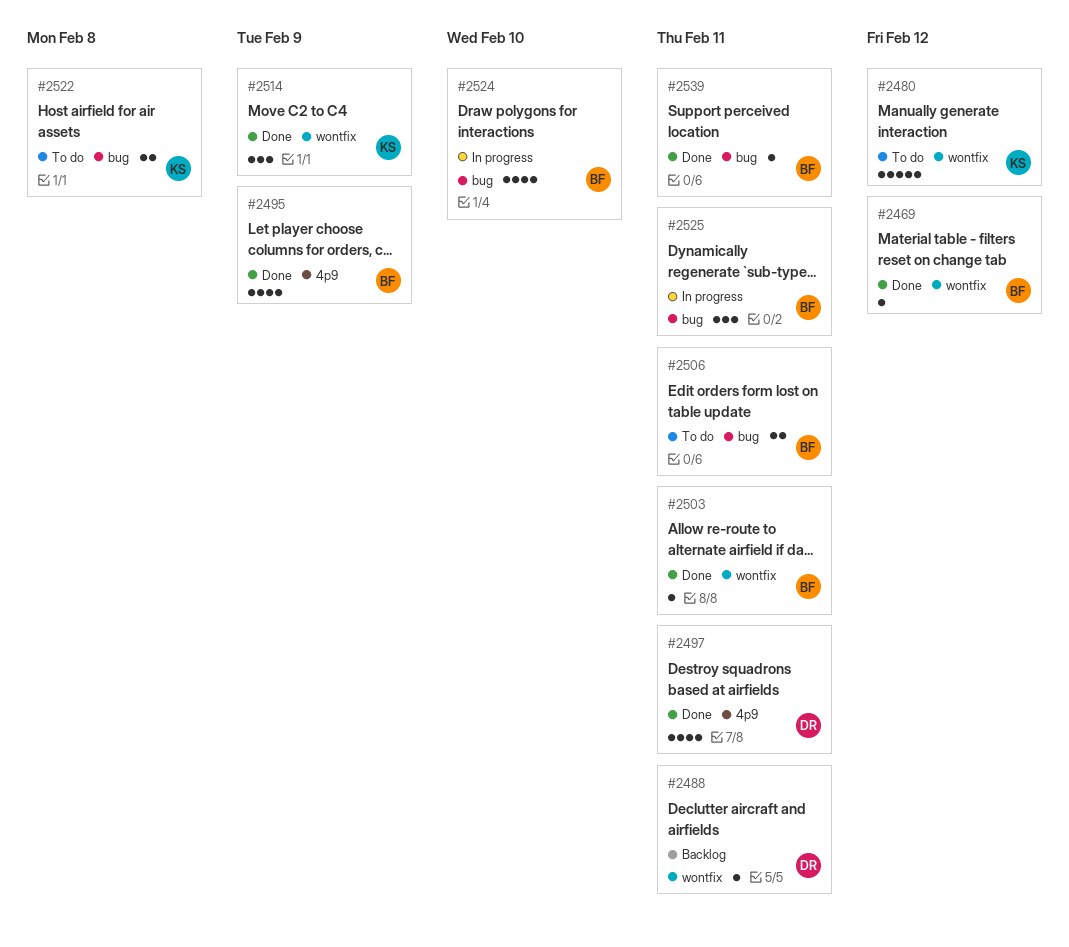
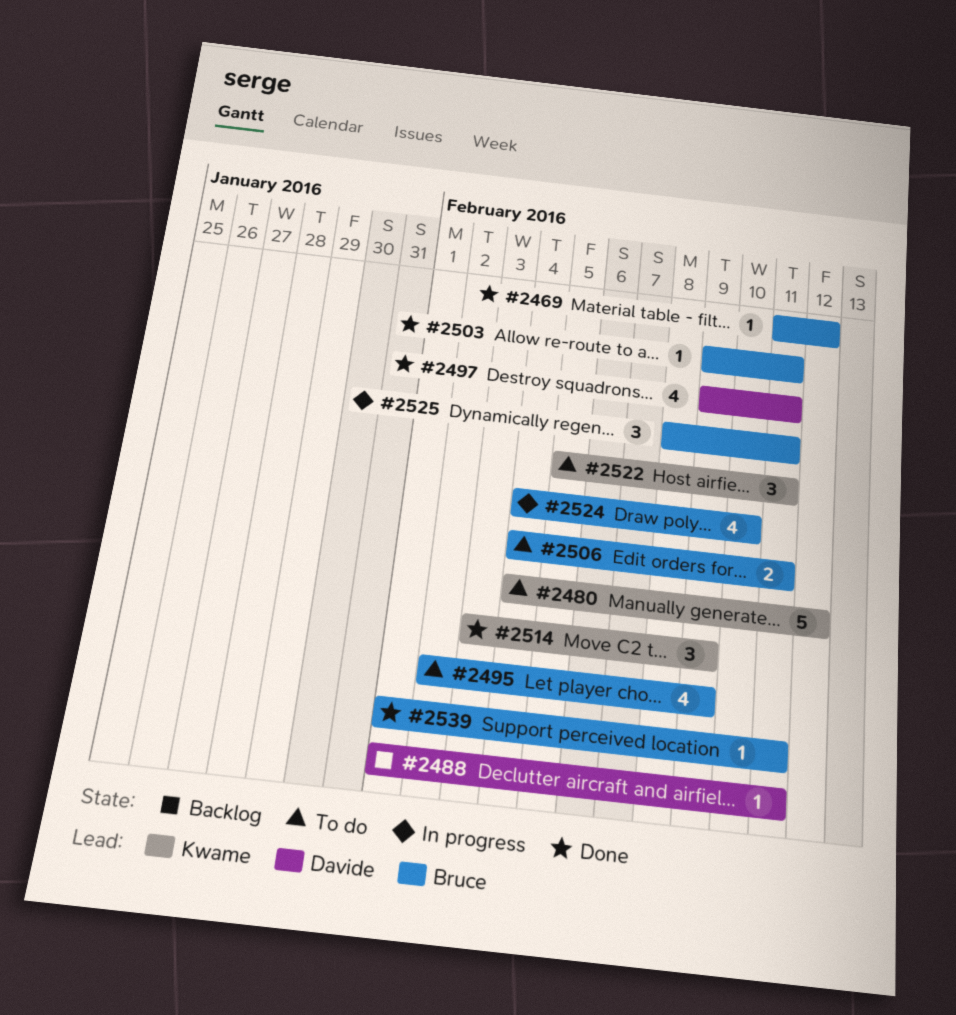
#2495, status: Done -> To do
#2522, estimate: 2 -> 3
#2522, due: Feb 8 -> Feb 11

